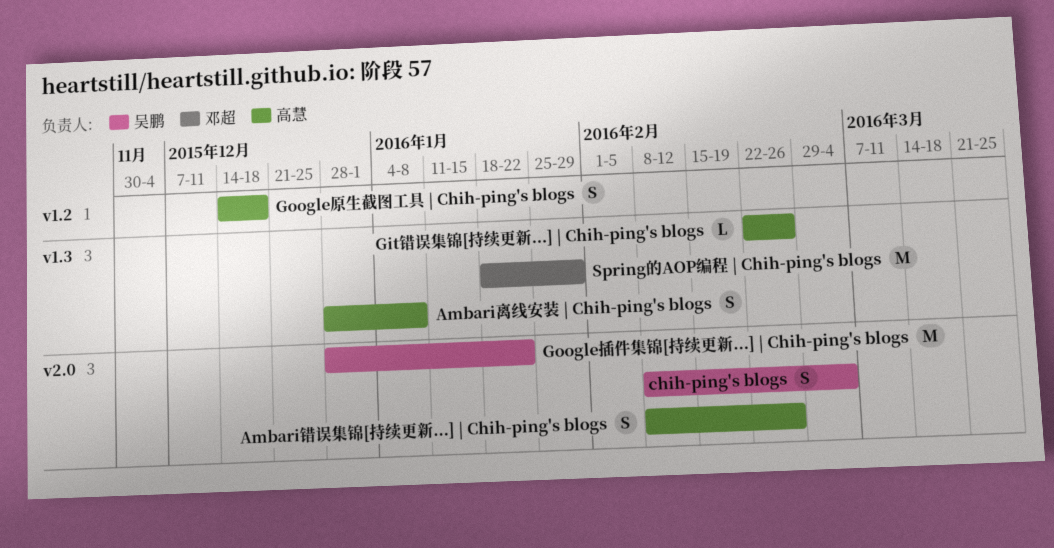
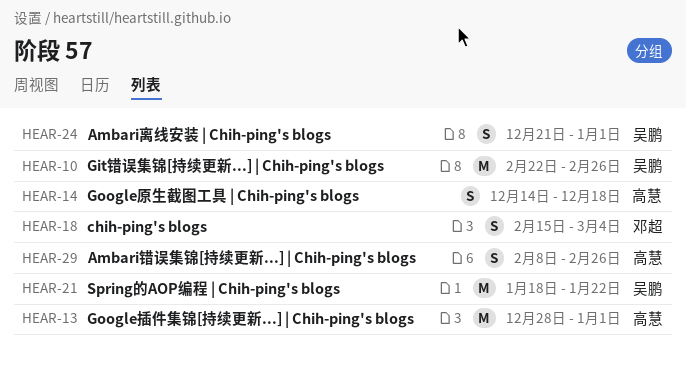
Ambari离线安装 | Chih-ping's blogs, owner: 高慧 -> 吴鹏
Ambari离线安装 | Chih-ping's blogs, start: Dec 28 -> Dec 21
Ambari离线安装 | Chih-ping's blogs, due: Jan 8 -> Jan 1
chih-ping's blogs, owner: 吴鹏 -> 邓超
chih-ping's blogs, start: Feb 8 -> Feb 15
Git错误集锦[持续更新...] | Chih-ping's blogs, owner: 高慧 -> 吴鹏
Git错误集锦[持续更新...] | Chih-ping's blogs, estimate: L -> M
Google插件集锦[持续更新...] | Chih-ping's blogs, owner: 吴鹏 -> 高慧
Google插件集锦[持续更新...] | Chih-ping's blogs, due: Jan 22 -> Jan 1
Spring的AOP编程 | Chih-ping's blogs, owner: 邓超 -> 吴鹏
Spring的AOP编程 | Chih-ping's blogs, due: Jan 29 -> Jan 22

